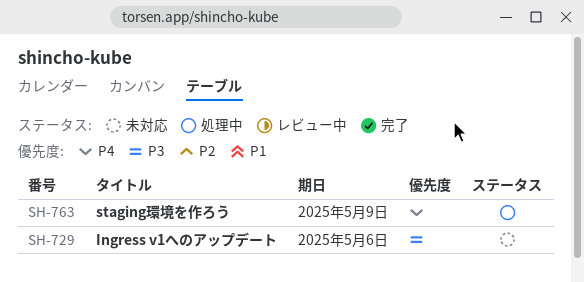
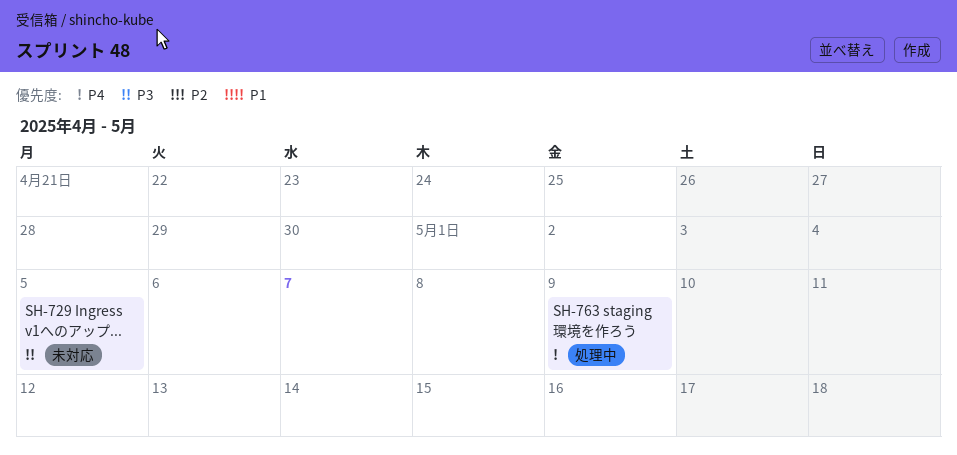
SH-729, due: May 6 -> May 5

